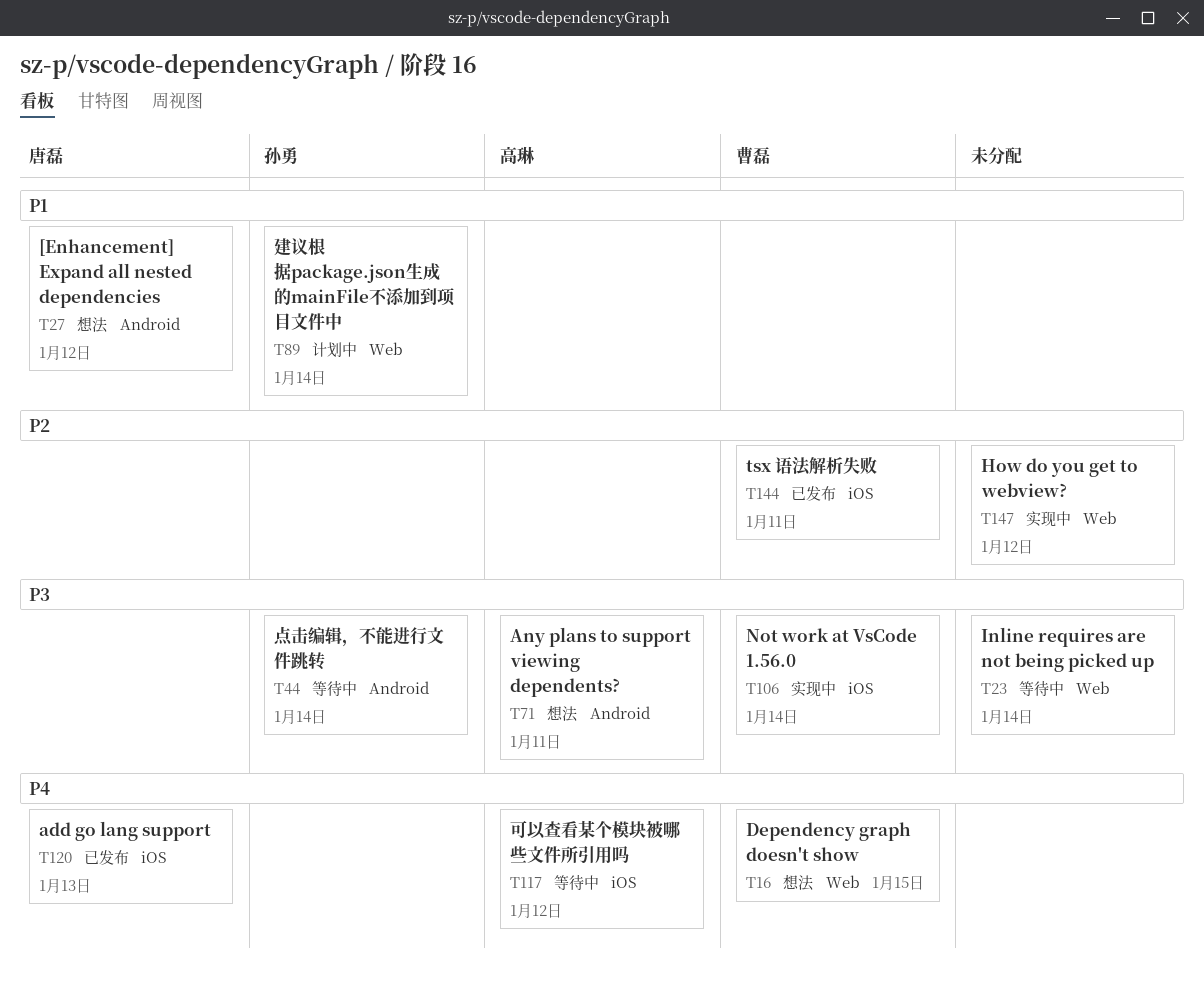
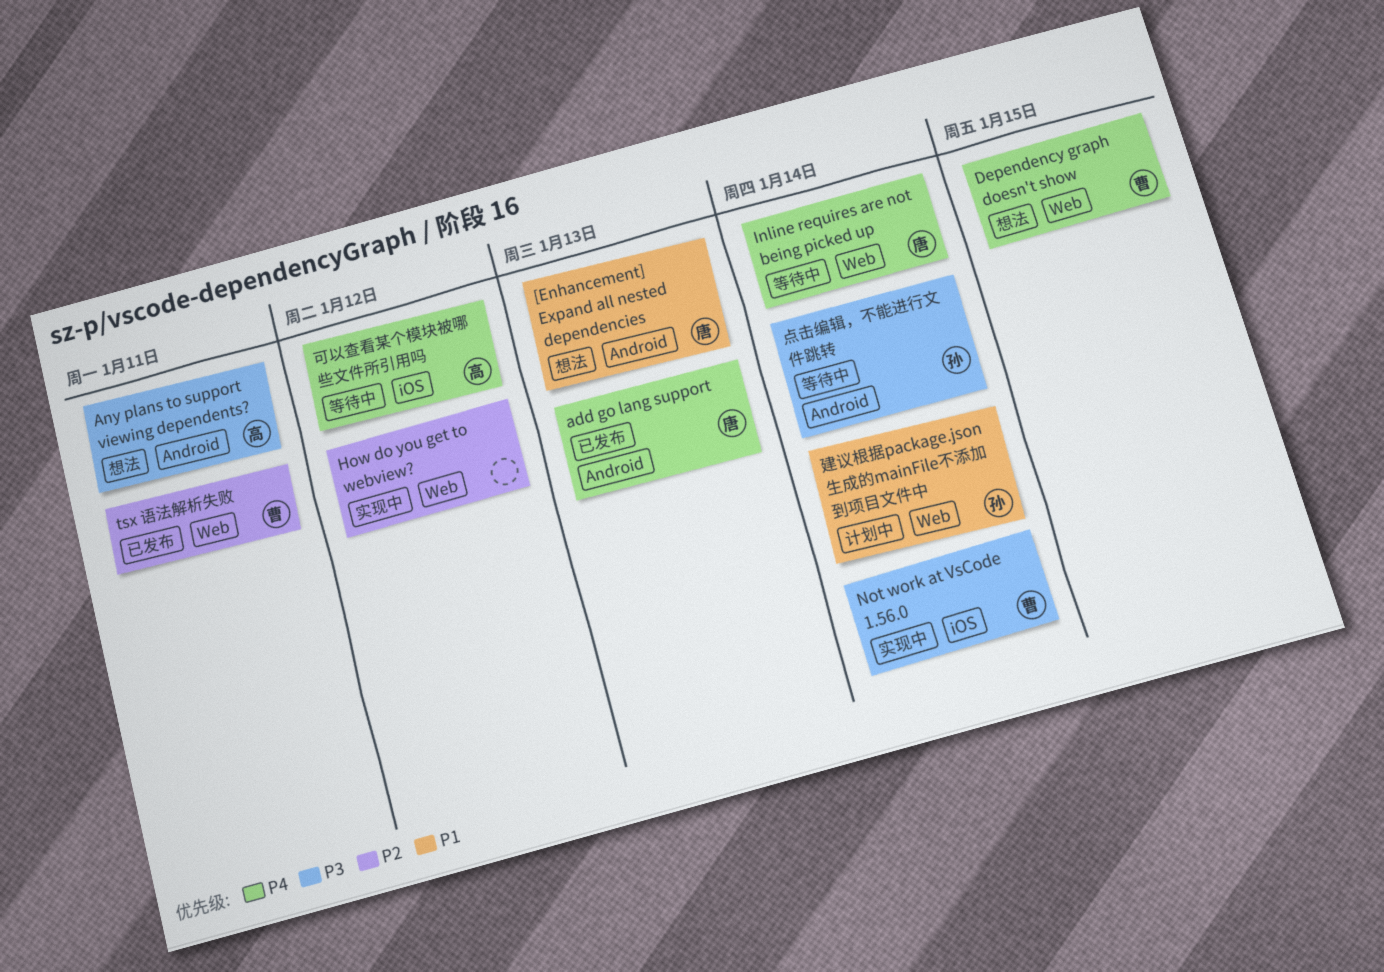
[Enhancement] Expand all nested dependencies, due: Jan 12 -> Jan 13
add go lang support, label: iOS -> Android
Inline requires are not being picked up, owner: none -> 唐磊
Inline requires are not being picked up, priority: P3 -> P4
tsx 语法解析失败, label: iOS -> Web

